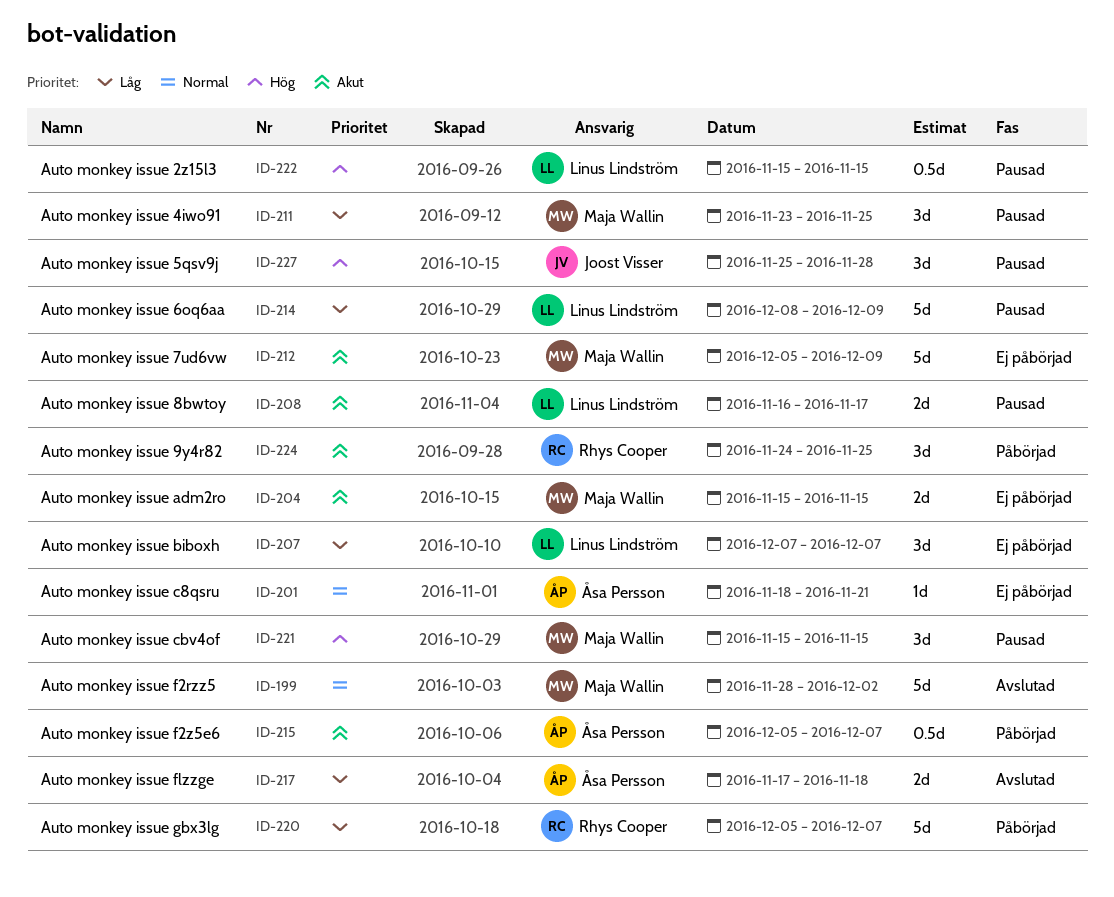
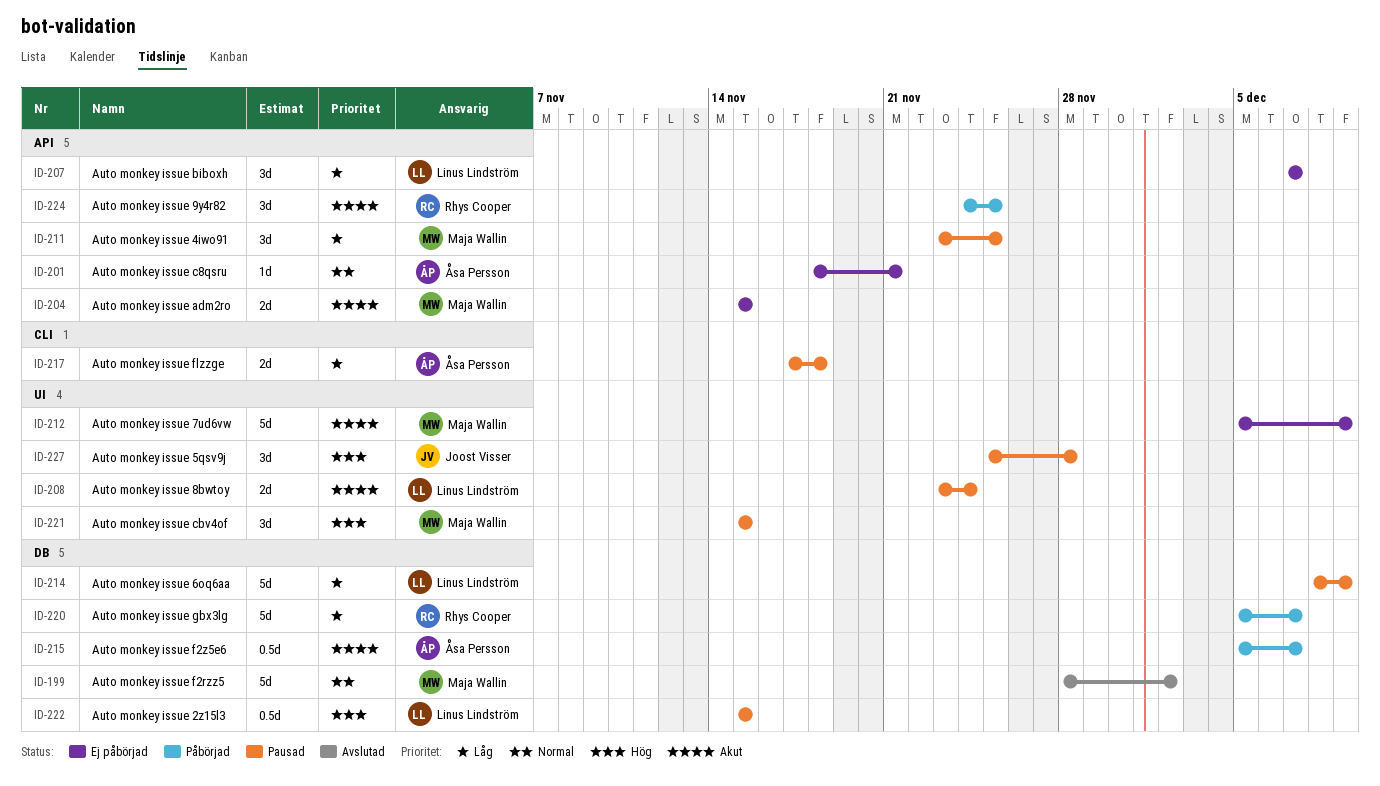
ID-208, start: Nov 16 -> Nov 23
ID-208, due: Nov 17 -> Nov 24
ID-217, status: Avslutad -> Pausad

